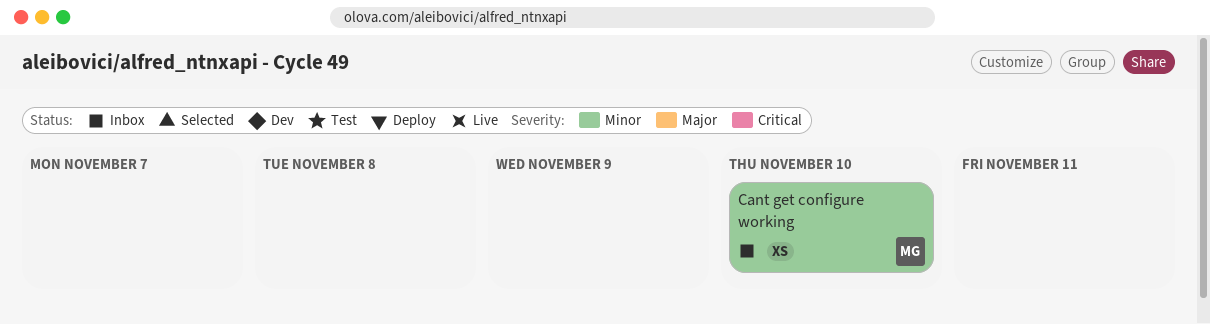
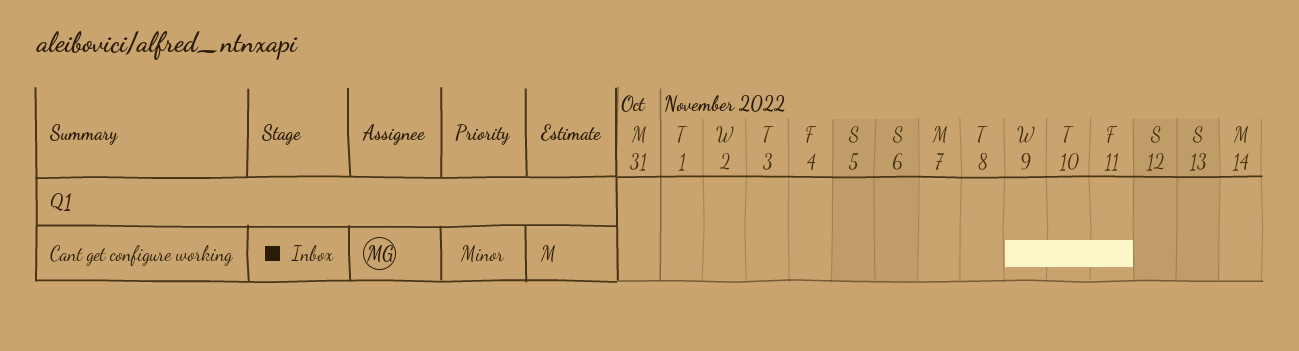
Cant get configure working, estimate: XS -> M
Cant get configure working, due: Nov 10 -> Nov 11

